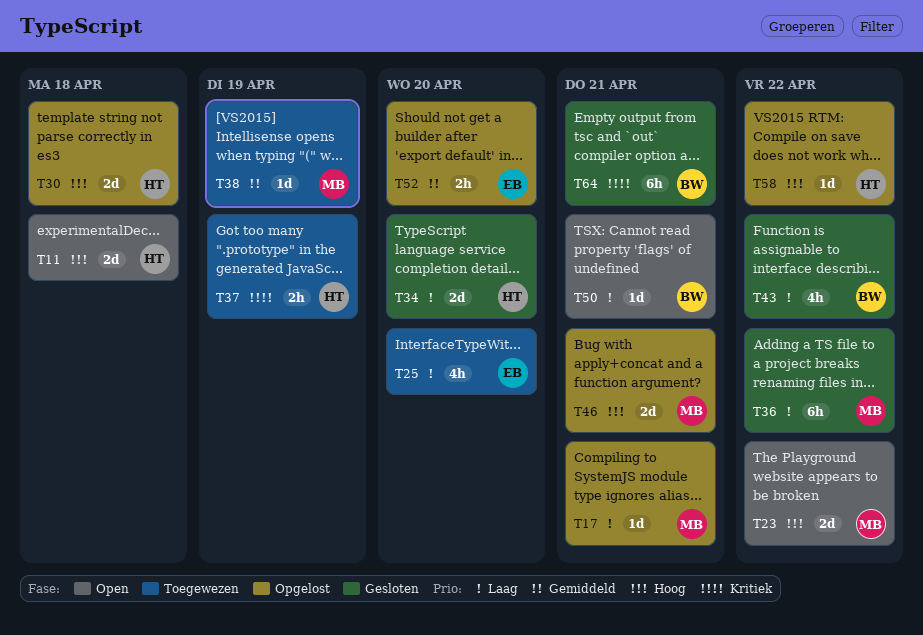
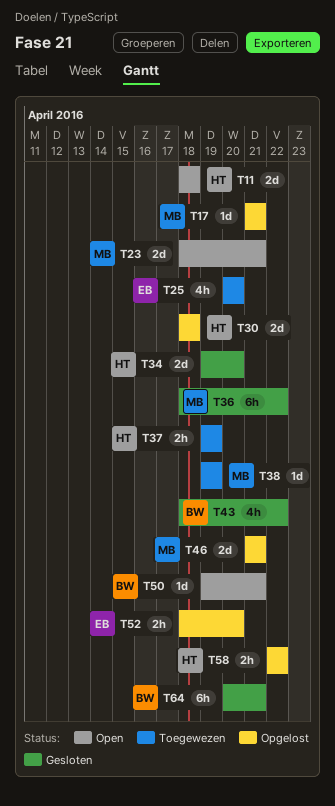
T23, due: Apr 22 -> Apr 21
T58, estimate: 1d -> 2h

